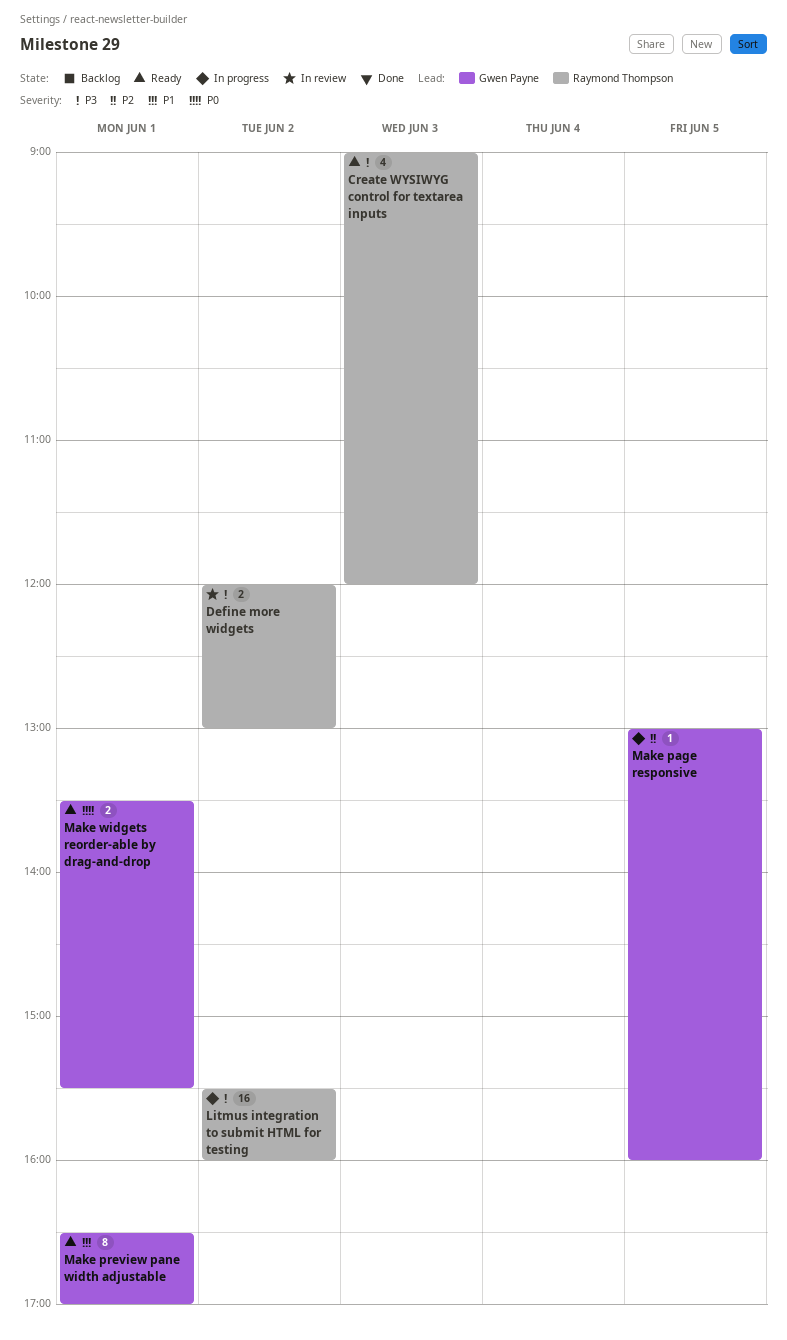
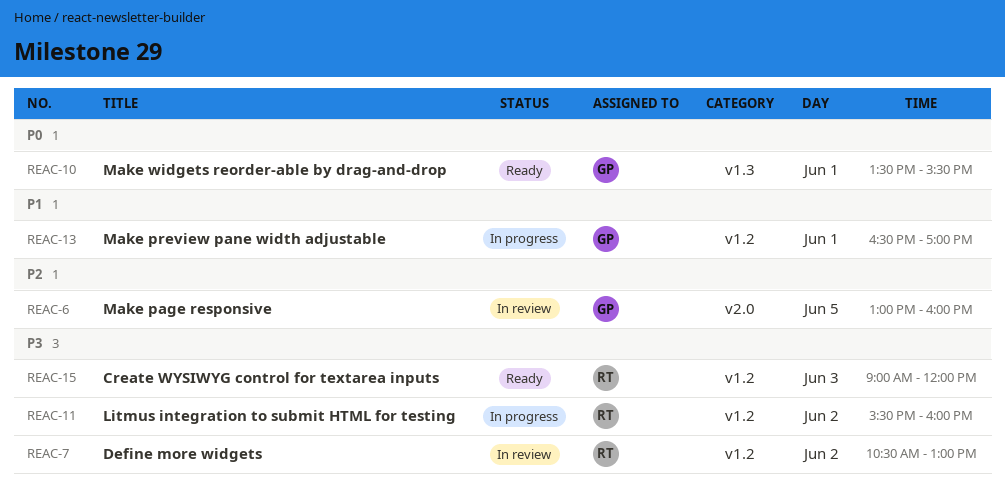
Define more widgets, begins: 12:00 -> 10:30
Make page responsive, status: In progress -> In review
Make preview pane width adjustable, status: Ready -> In progress

